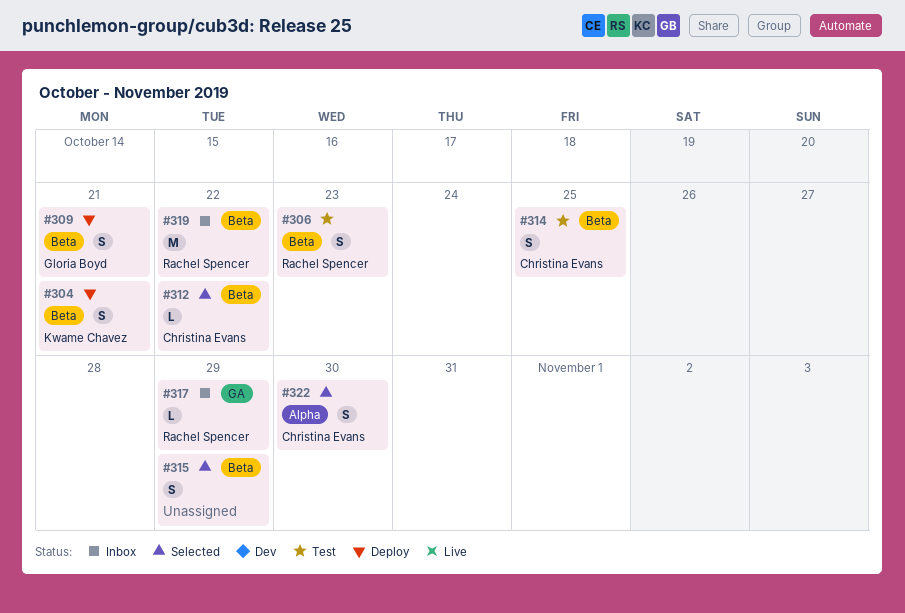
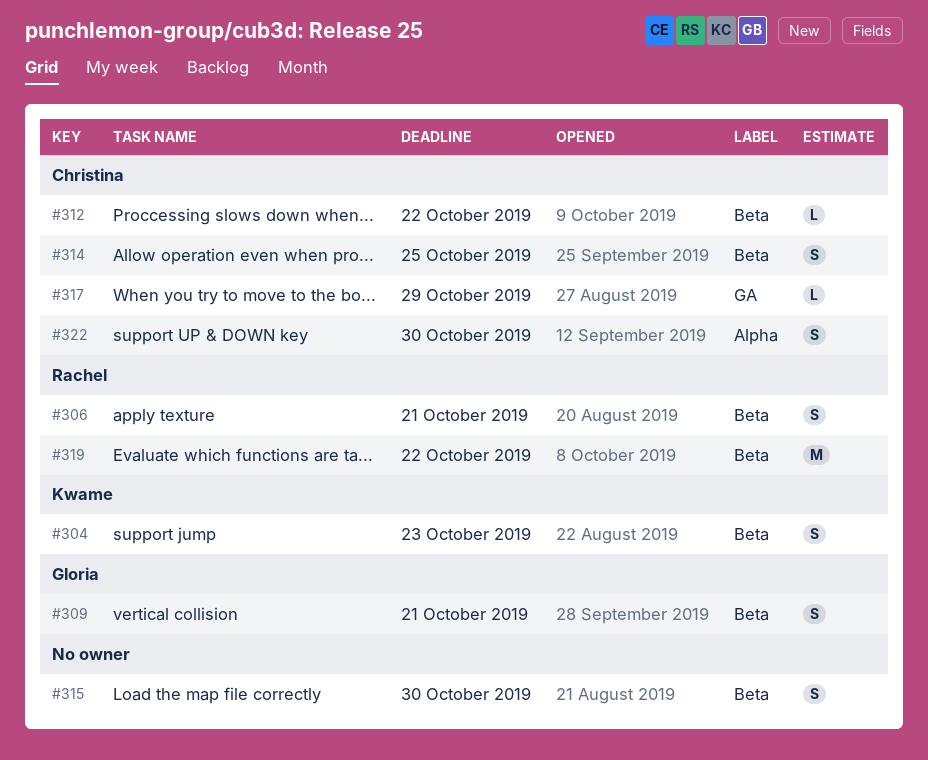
#304, due: Oct 21 -> Oct 23
#306, due: Oct 23 -> Oct 21
#315, due: Oct 29 -> Oct 30
#317, owner: Rachel Spencer -> Christina Evans

